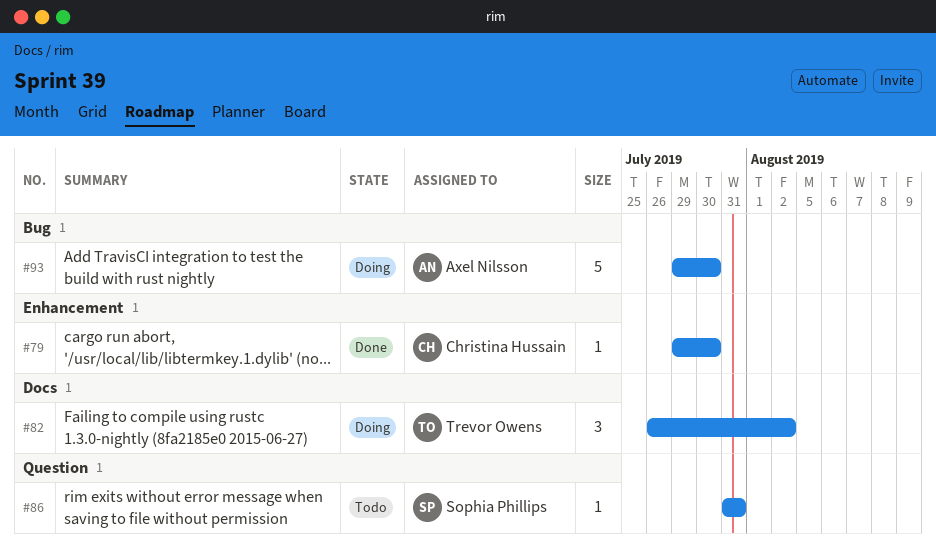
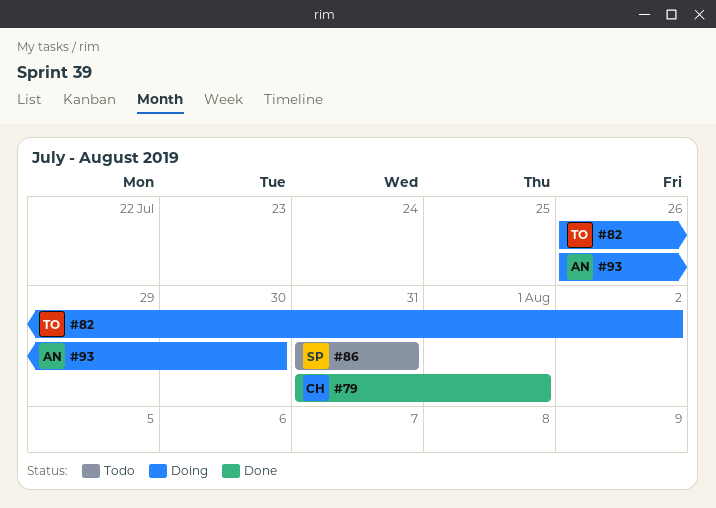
#79, start: Jul 29 -> Jul 31
#79, due: Jul 30 -> Aug 1
#93, start: Jul 29 -> Jul 26

